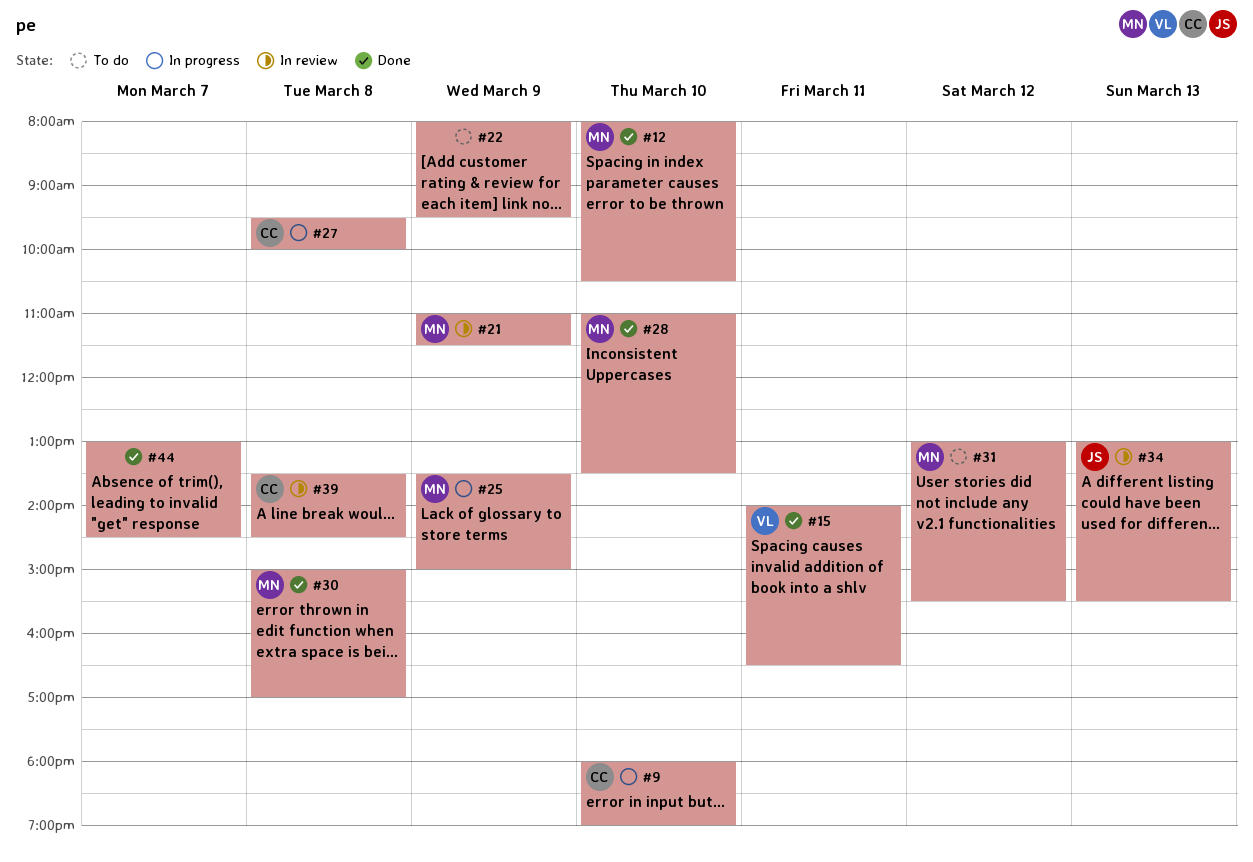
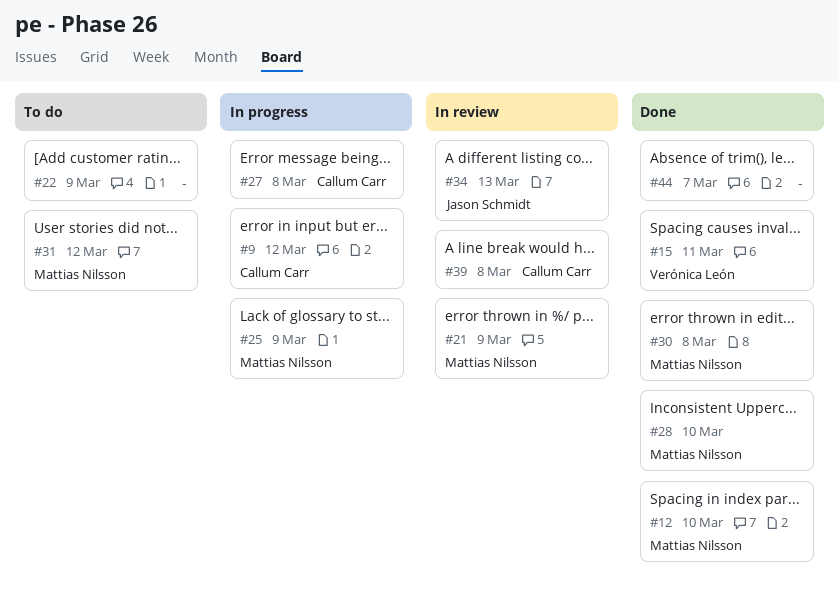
#9, day: Mar 10 -> Mar 12

